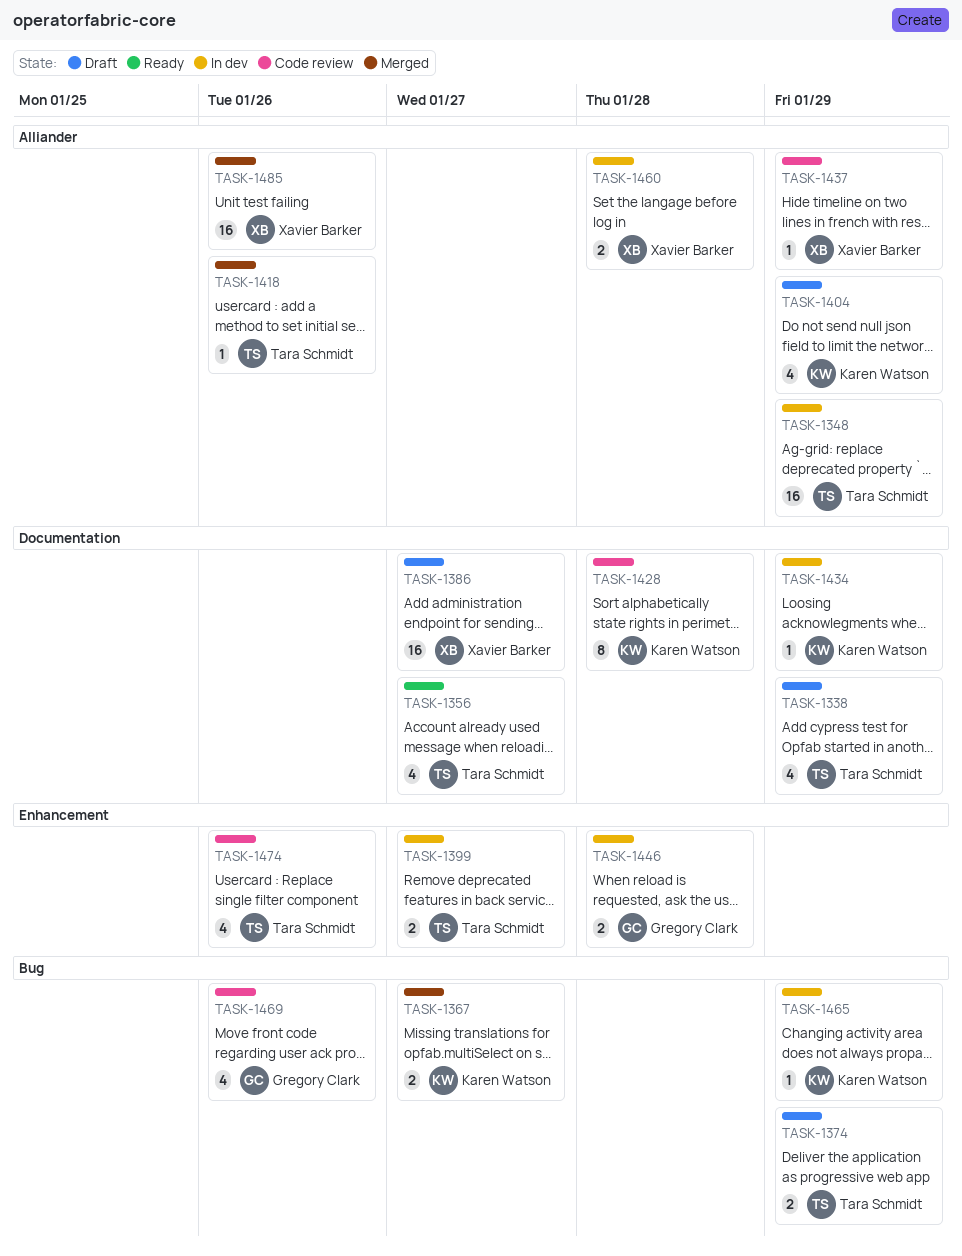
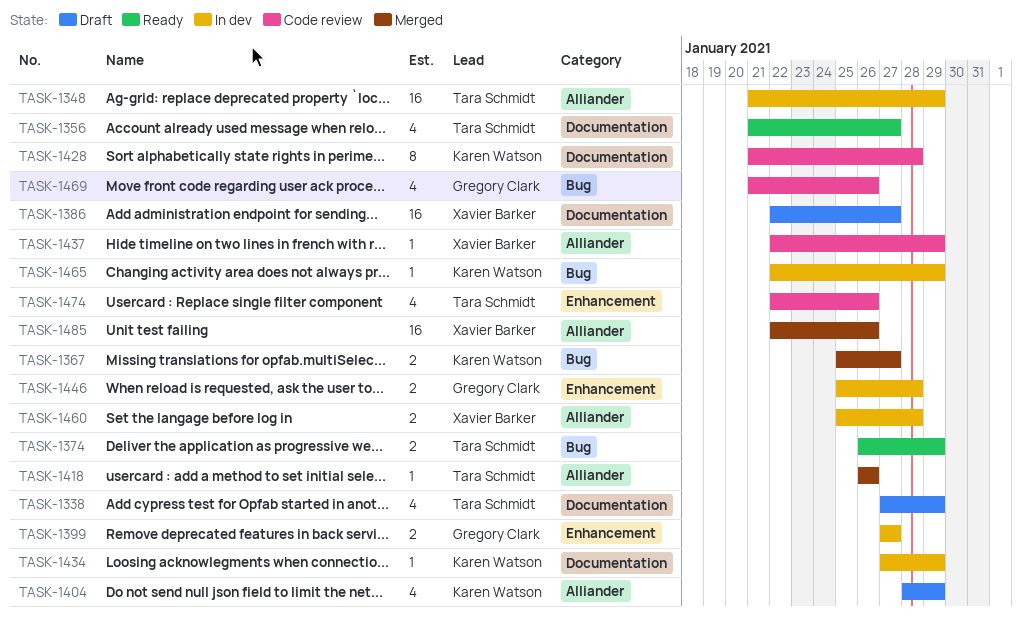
TASK-1374, status: Draft -> Ready
TASK-1399, owner: Tara Schmidt -> Gregory Clark

